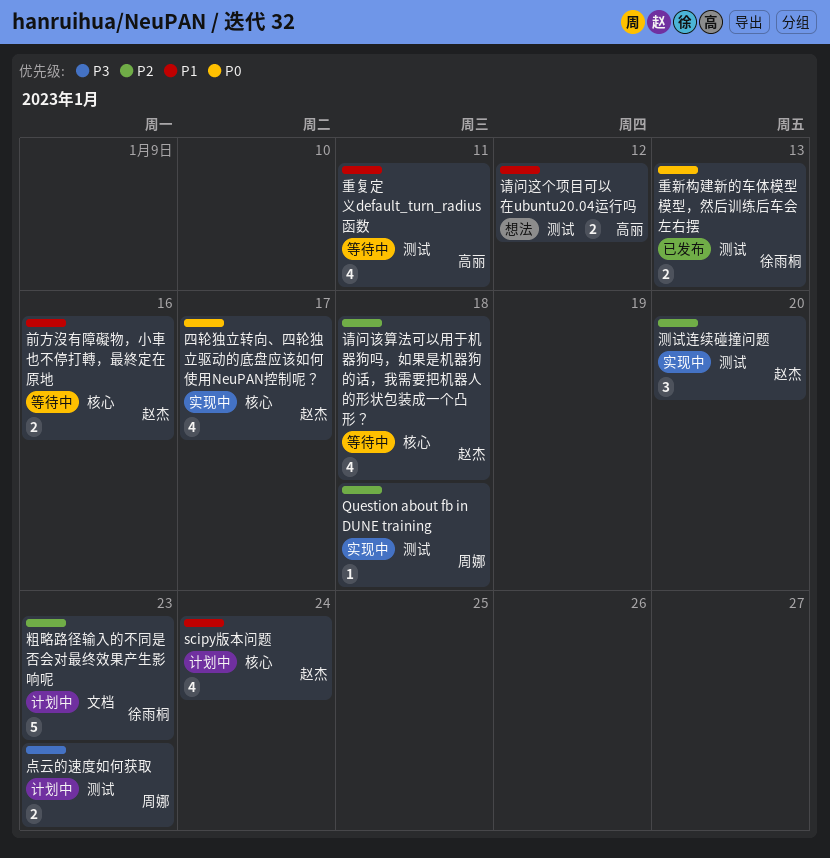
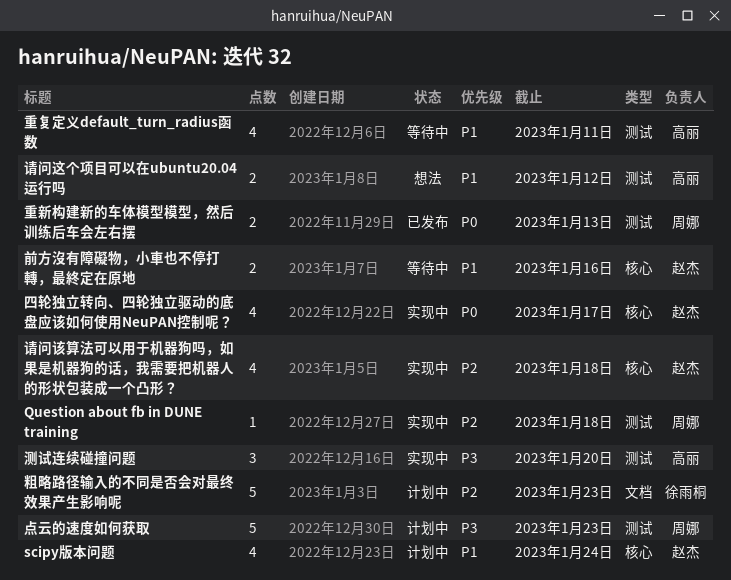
测试连续碰撞问题, owner: 赵杰 -> 高丽
测试连续碰撞问题, priority: P2 -> P3
点云的速度如何获取, estimate: 2 -> 5
请问该算法可以用于机器狗吗，如果是机器狗的话，我需要把机器人的形状包装成一个凸形？, status: 等待中 -> 实现中
重新构建新的车体模型模型，然后训练后车会左右摆, owner: 徐雨桐 -> 周娜

